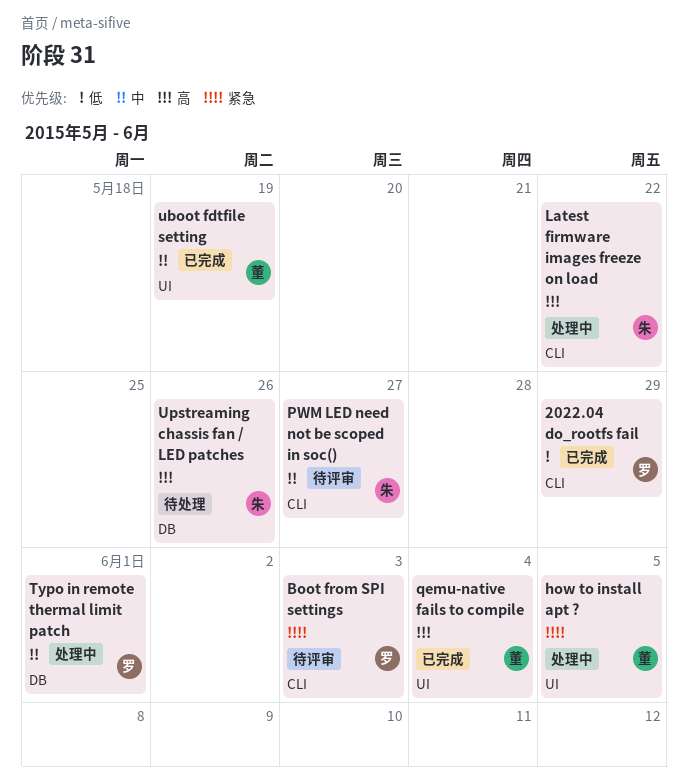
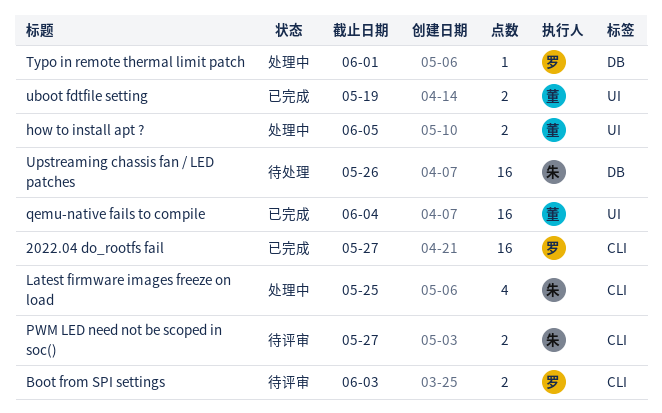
2022.04 do_rootfs fail, due: May 29 -> May 27
Latest firmware images freeze on load, due: May 22 -> May 25

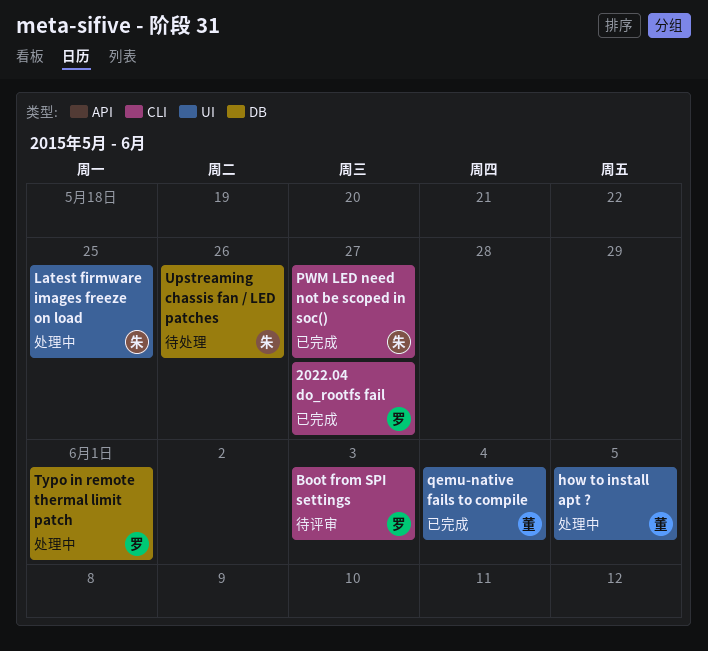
Latest firmware images freeze on load, label: CLI -> UI
PWM LED need not be scoped in soc(), status: 待评审 -> 已完成
uboot fdtfile setting: present -> none

